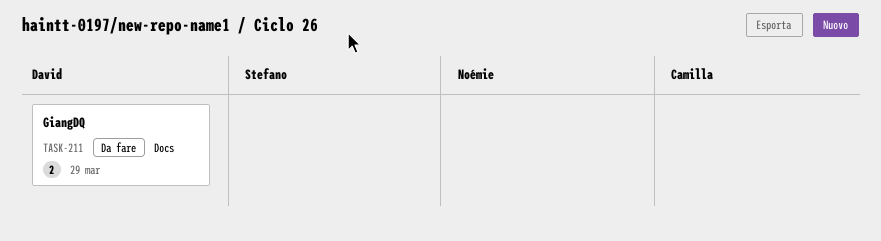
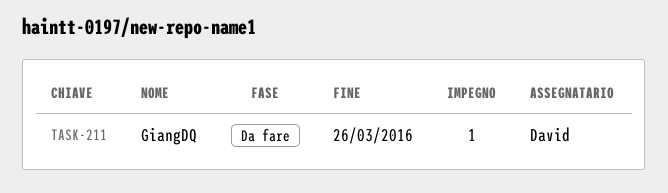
TASK-211, estimate: 2 -> 1
TASK-211, due: Mar 29 -> Mar 26

